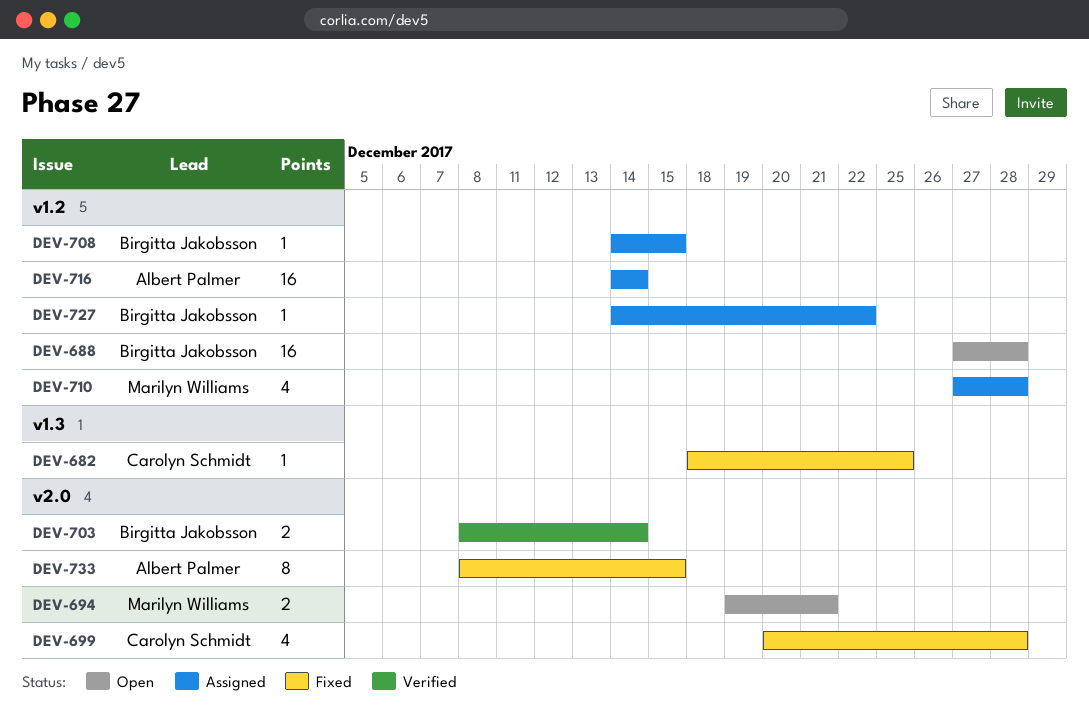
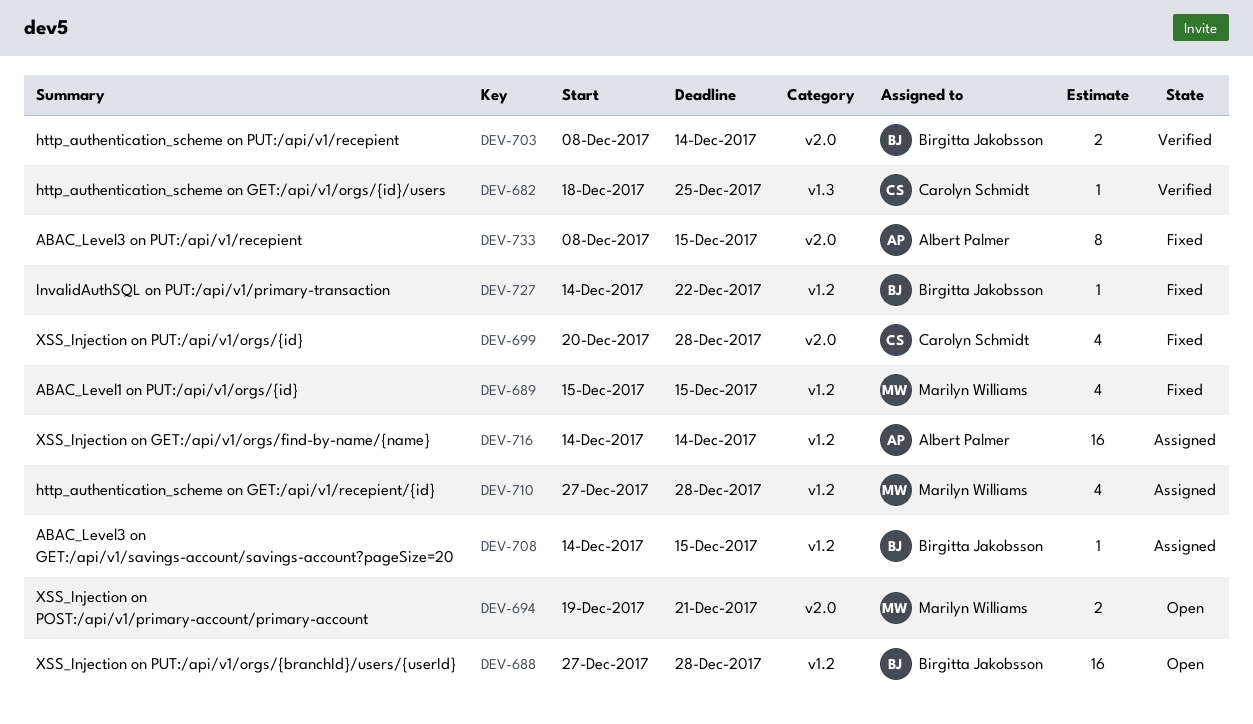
DEV-682, status: Fixed -> Verified
DEV-689: none -> present
DEV-727, status: Assigned -> Fixed

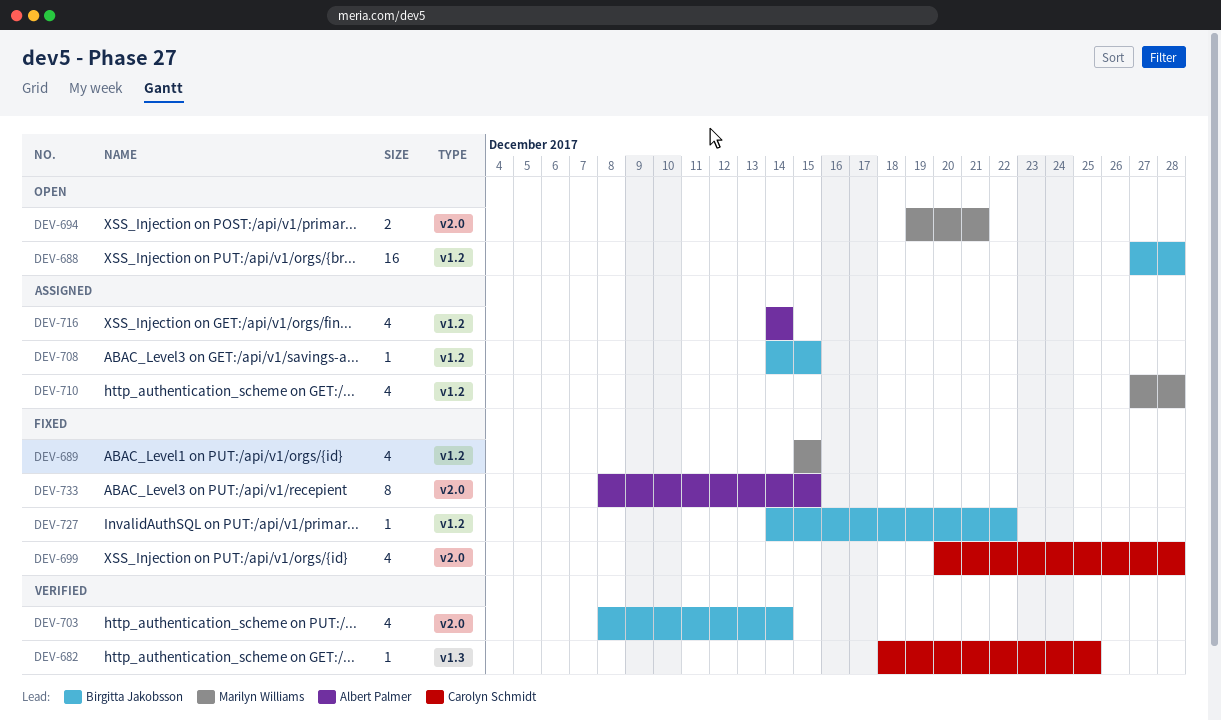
DEV-703, estimate: 2 -> 4
DEV-716, estimate: 16 -> 4

